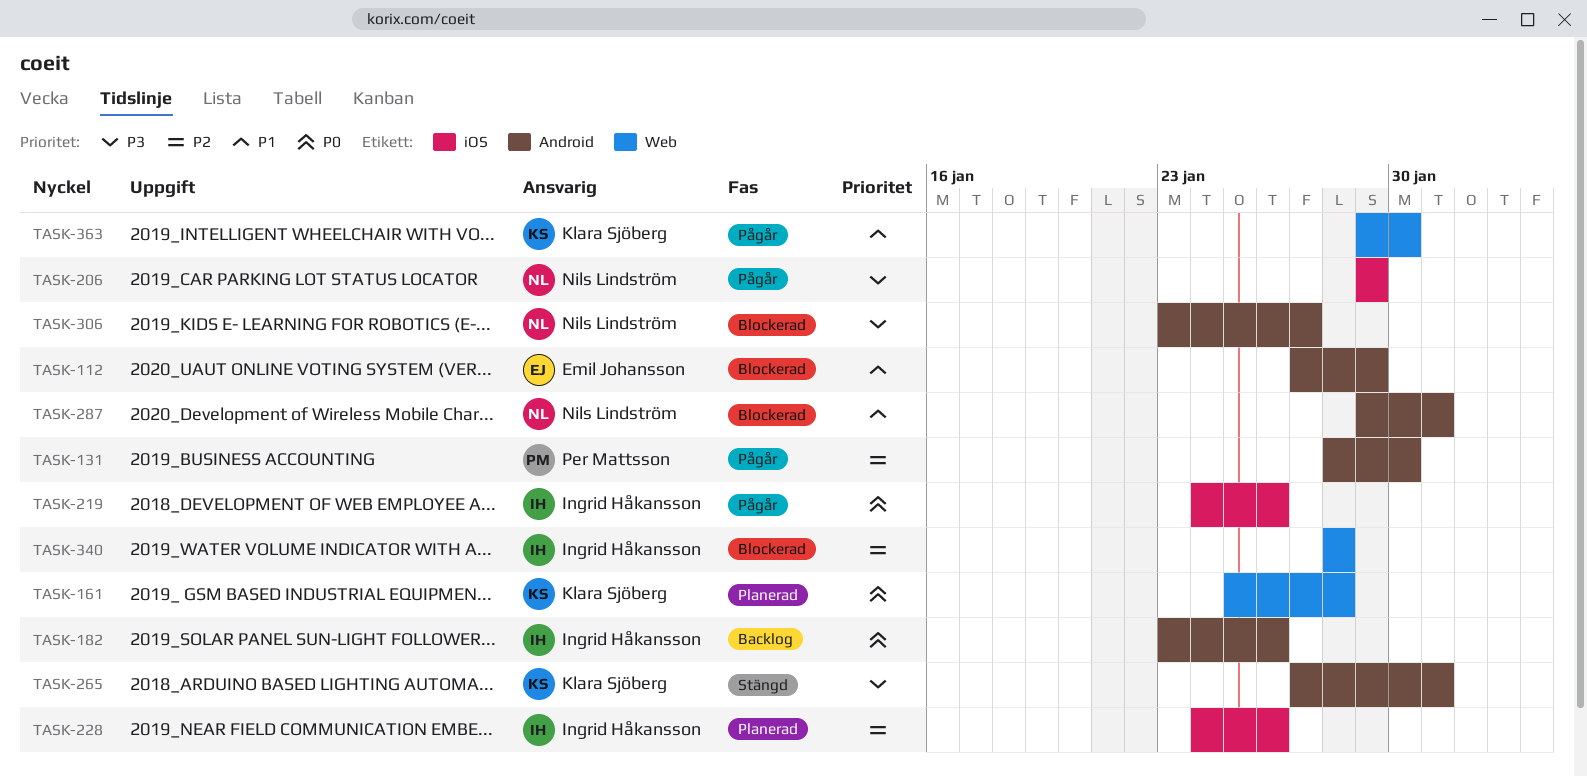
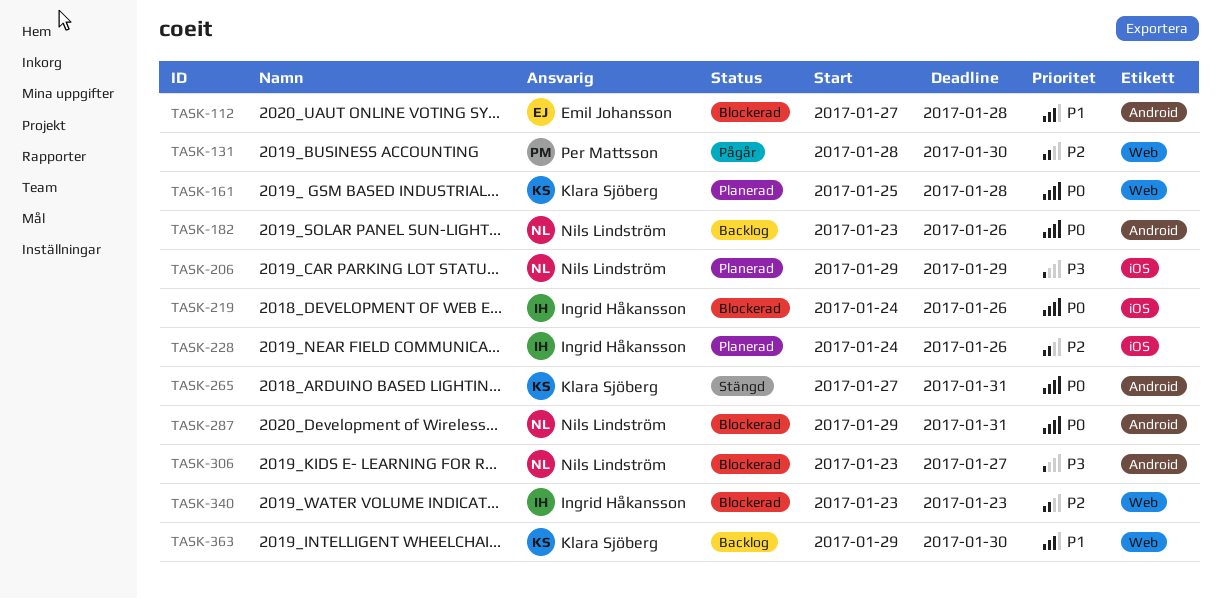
TASK-112, due: Jan 29 -> Jan 28
TASK-131, label: Android -> Web
TASK-182, owner: Ingrid Håkansson -> Nils Lindström
TASK-206, status: Pågår -> Planerad
TASK-219, status: Pågår -> Blockerad
TASK-265, priority: P3 -> P0
TASK-287, priority: P1 -> P0
TASK-340, start: Jan 28 -> Jan 23
TASK-340, due: Jan 28 -> Jan 23
TASK-363, status: Pågår -> Backlog

